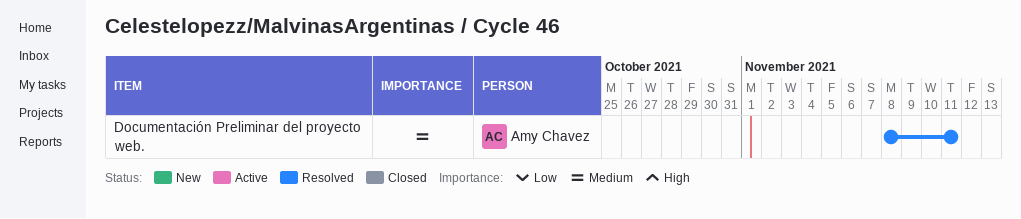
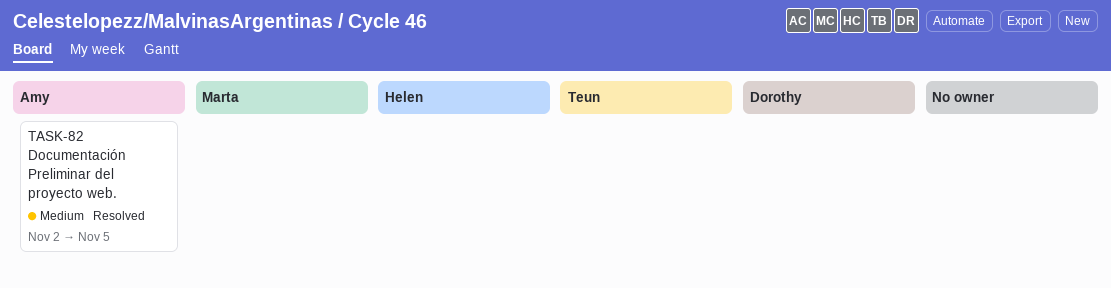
Documentación Preliminar del proyecto web., start: Nov 8 -> Nov 2
Documentación Preliminar del proyecto web., due: Nov 11 -> Nov 5

